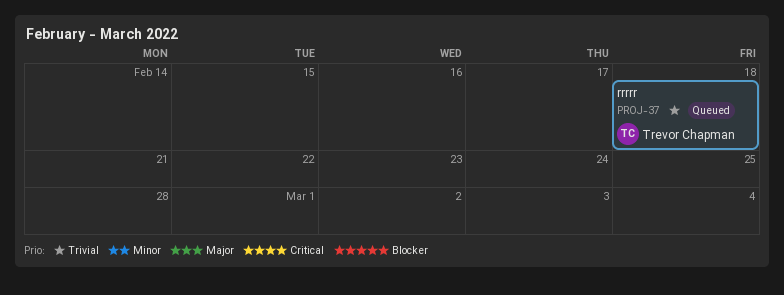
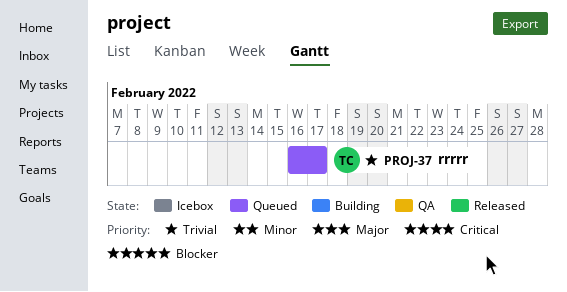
PROJ-37, due: Feb 18 -> Feb 17

